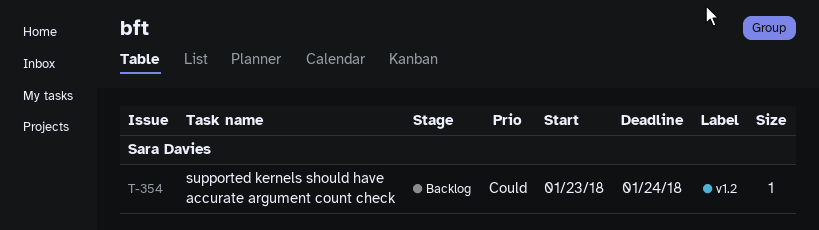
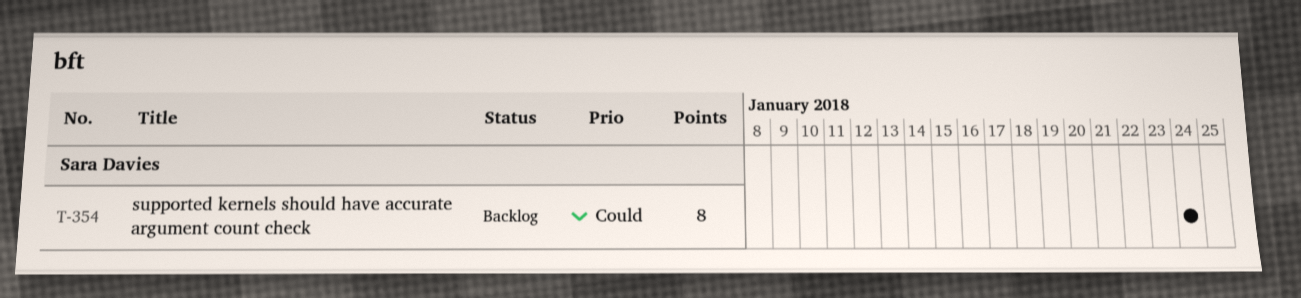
T-354, estimate: 1 -> 8
T-354, start: Jan 23 -> Jan 24

